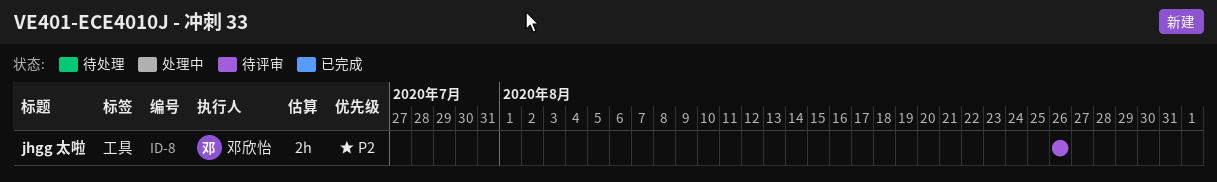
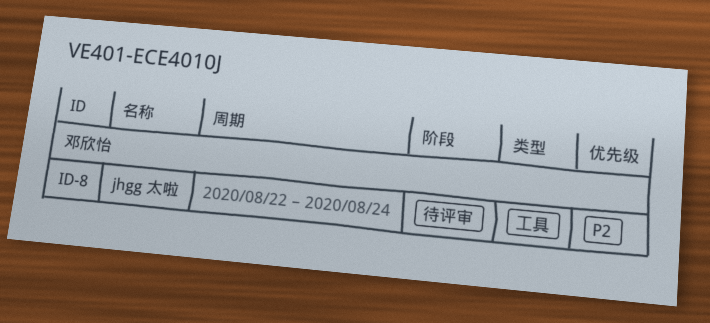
ID-8, start: Aug 26 -> Aug 22
ID-8, due: Aug 26 -> Aug 24

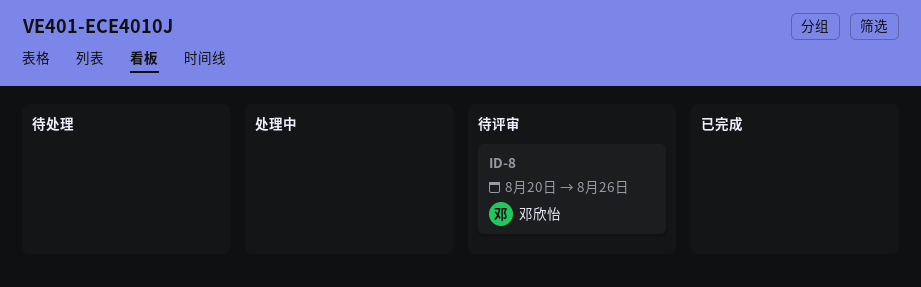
ID-8, start: Aug 22 -> Aug 20
ID-8, due: Aug 24 -> Aug 26

